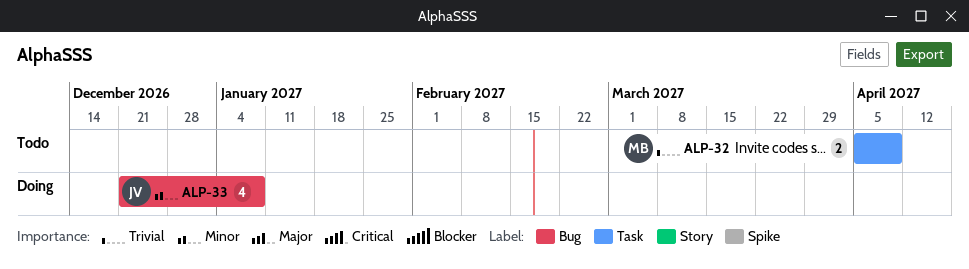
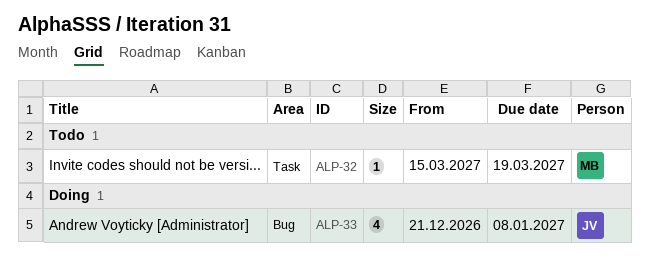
ALP-32, estimate: 2 -> 1
ALP-32, start: Apr 5 -> Mar 15
ALP-32, due: Apr 9 -> Mar 19

